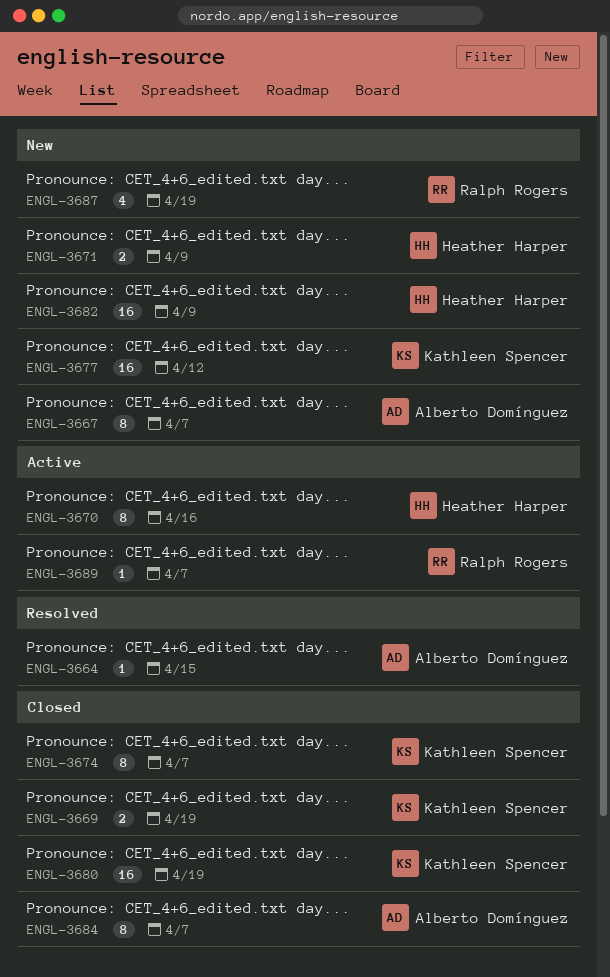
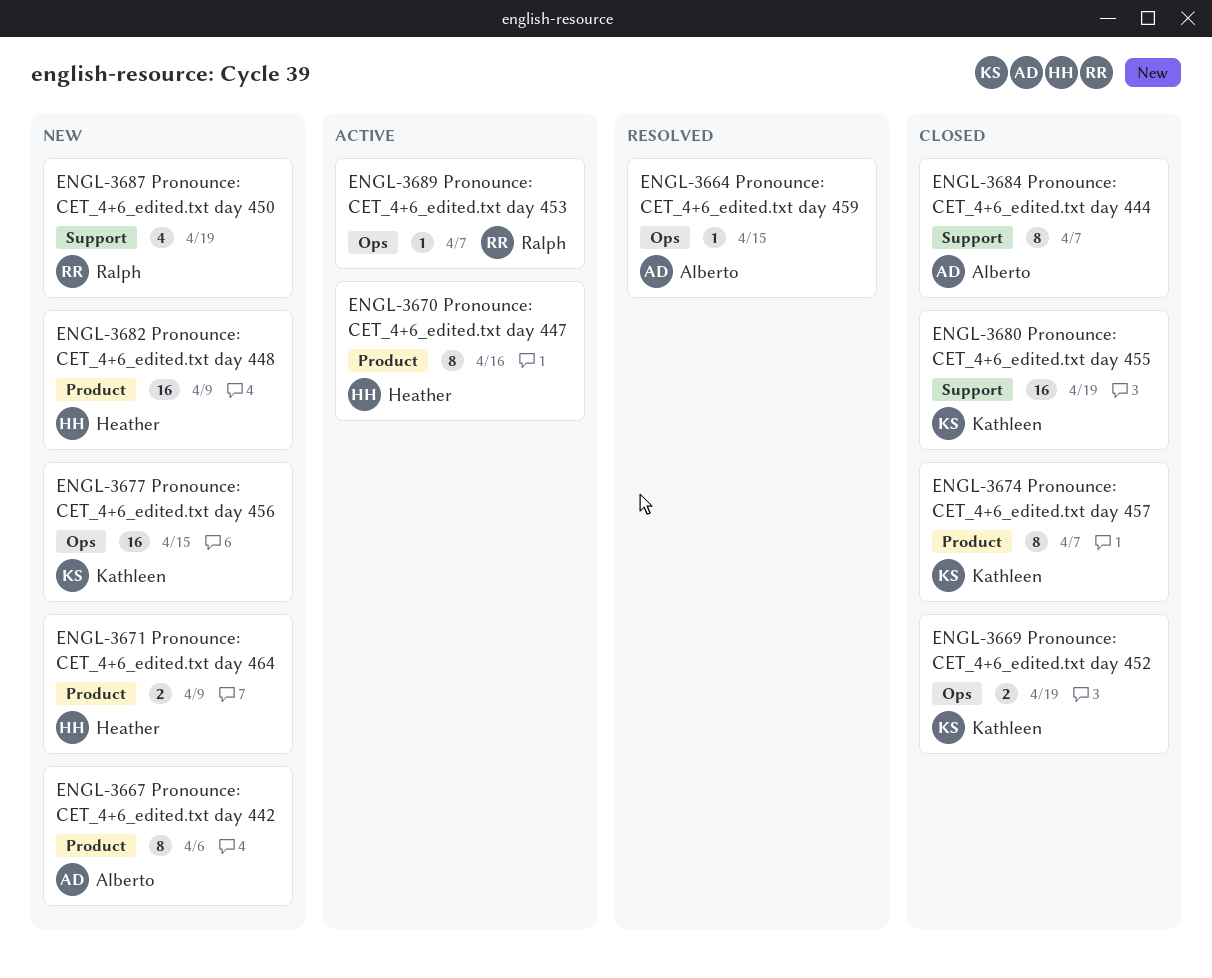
ENGL-3667, due: Apr 7 -> Apr 6
ENGL-3677, due: Apr 12 -> Apr 15

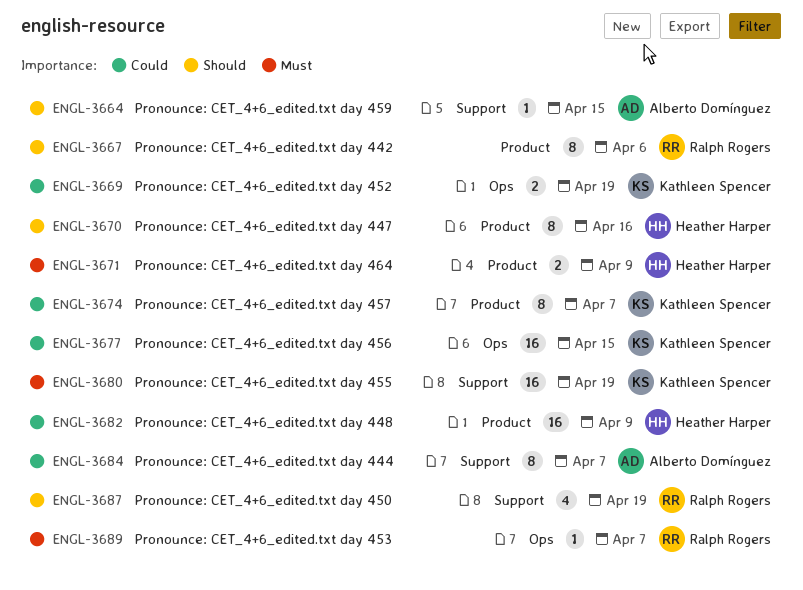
ENGL-3664, label: Ops -> Support
ENGL-3667, owner: Alberto Domínguez -> Ralph Rogers

